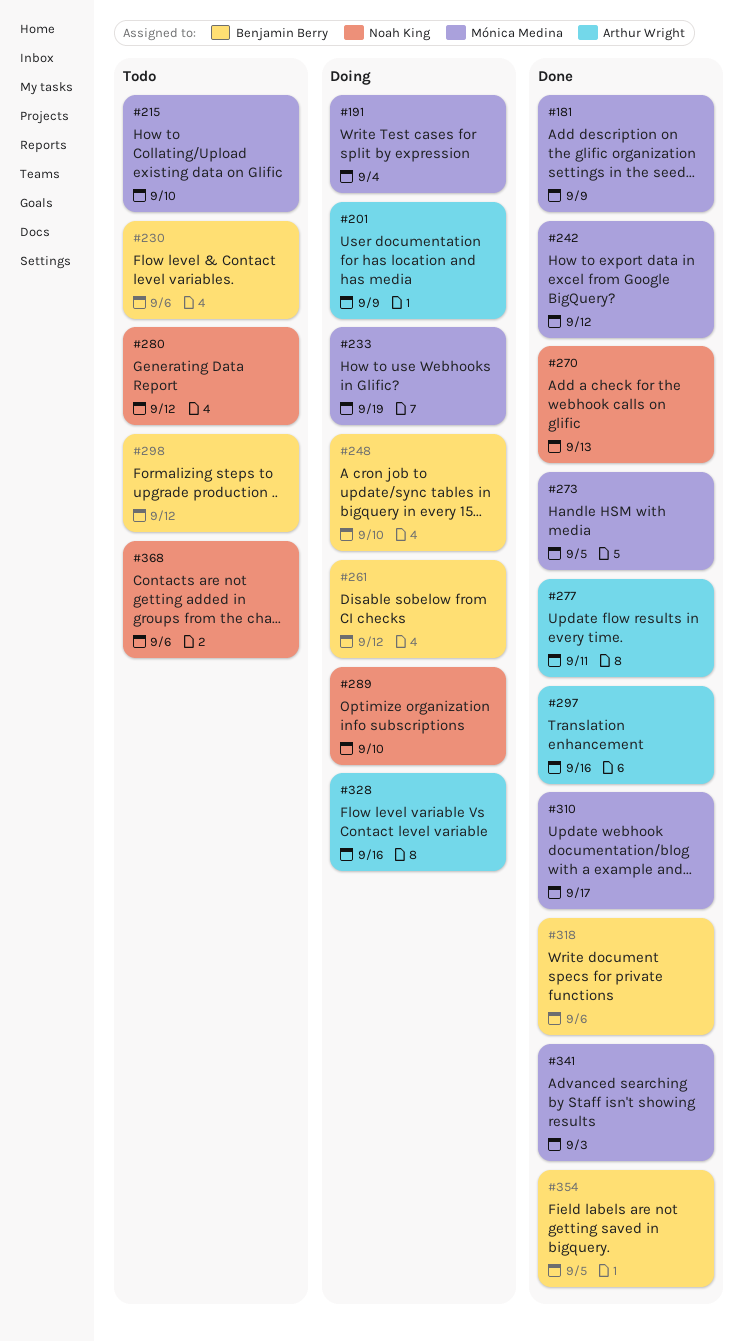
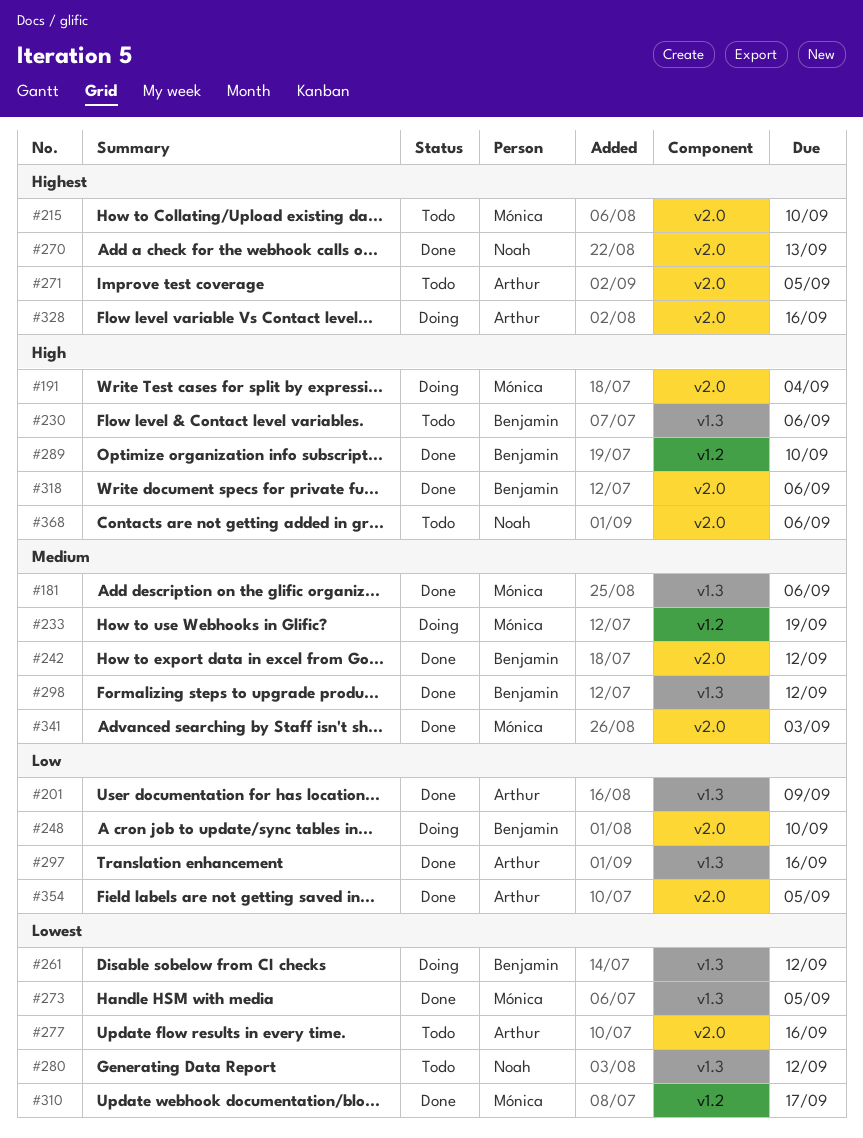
#181, due: Sep 9 -> Sep 6
#201, status: Doing -> Done
#242, owner: Mónica Medina -> Benjamin Berry
#271: none -> present
#277, status: Done -> Todo
#277, due: Sep 11 -> Sep 16
#289, status: Doing -> Done
#289, owner: Noah King -> Benjamin Berry
#298, status: Todo -> Done
#354, owner: Benjamin Berry -> Arthur Wright

